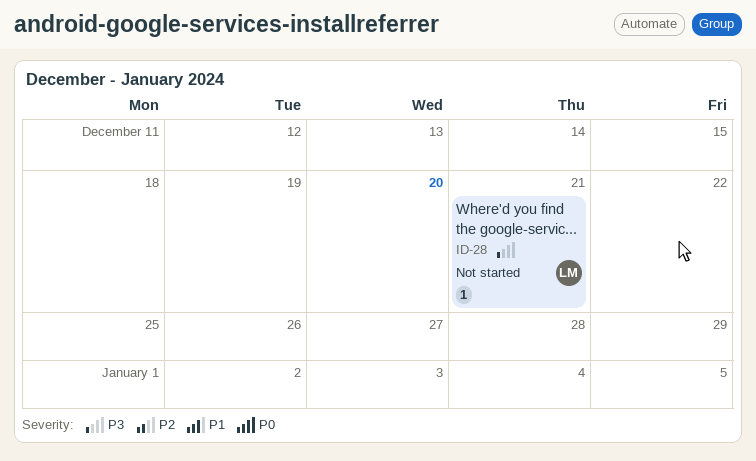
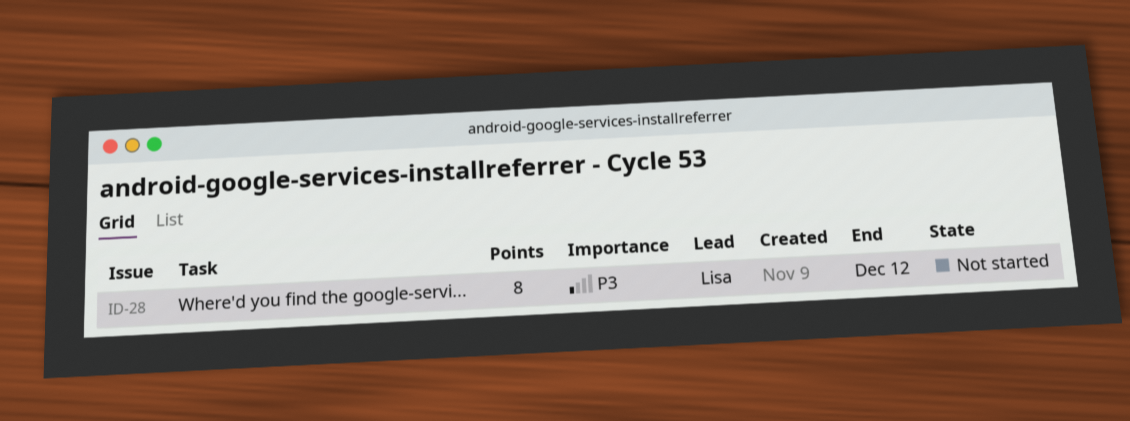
ID-28, estimate: 1 -> 8
ID-28, due: Dec 21 -> Dec 12

